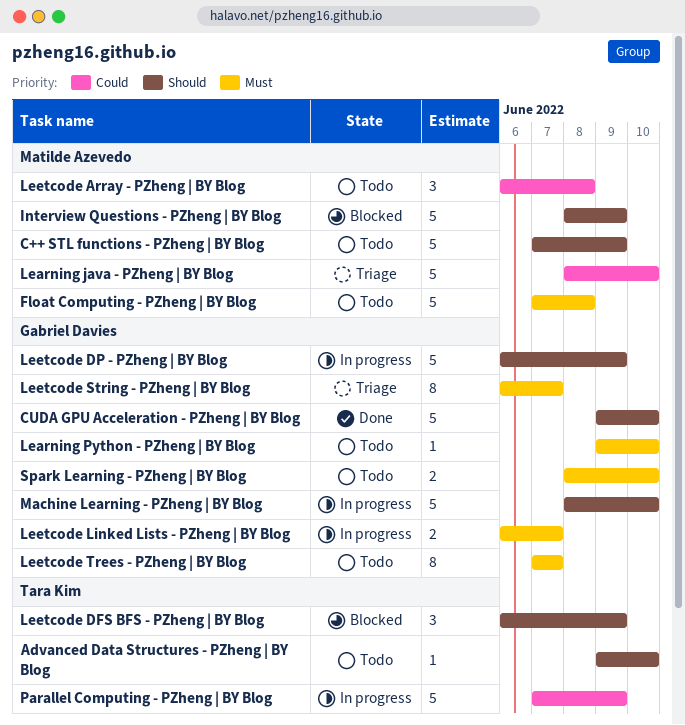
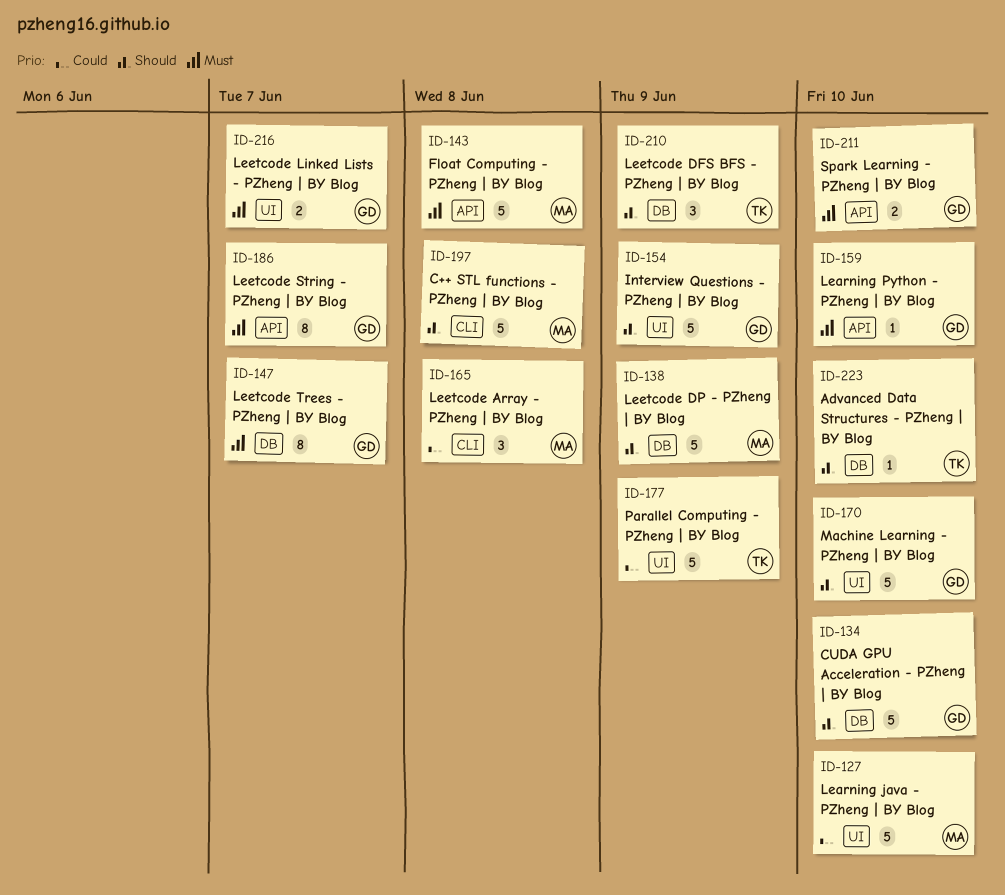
C++ STL functions - PZheng | BY Blog, due: Jun 9 -> Jun 8
Interview Questions - PZheng | BY Blog, owner: Matilde Azevedo -> Gabriel Davies
Leetcode DP - PZheng | BY Blog, owner: Gabriel Davies -> Matilde Azevedo

